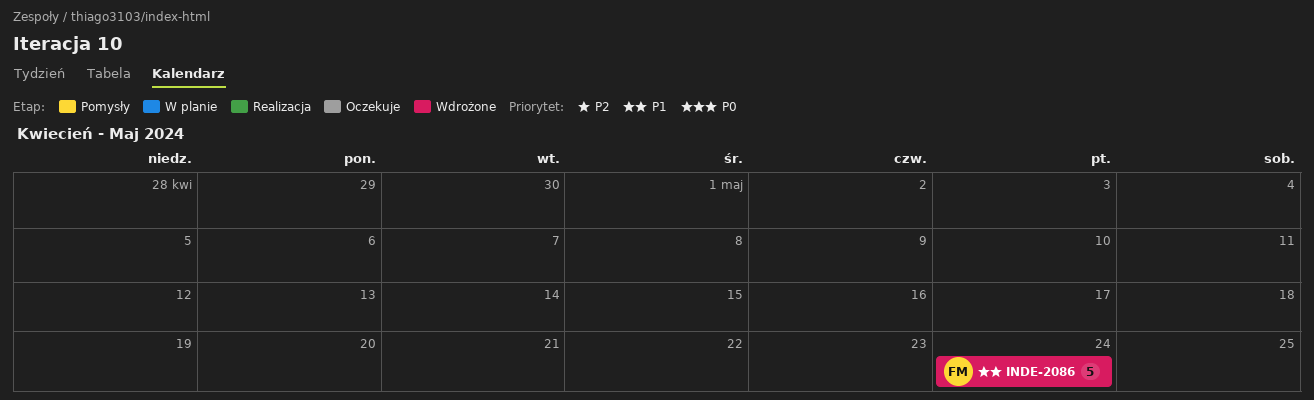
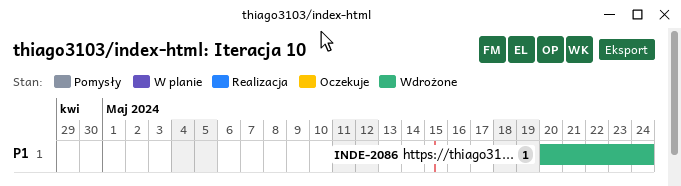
INDE-2086, estimate: 5 -> 1
INDE-2086, start: May 24 -> May 20

